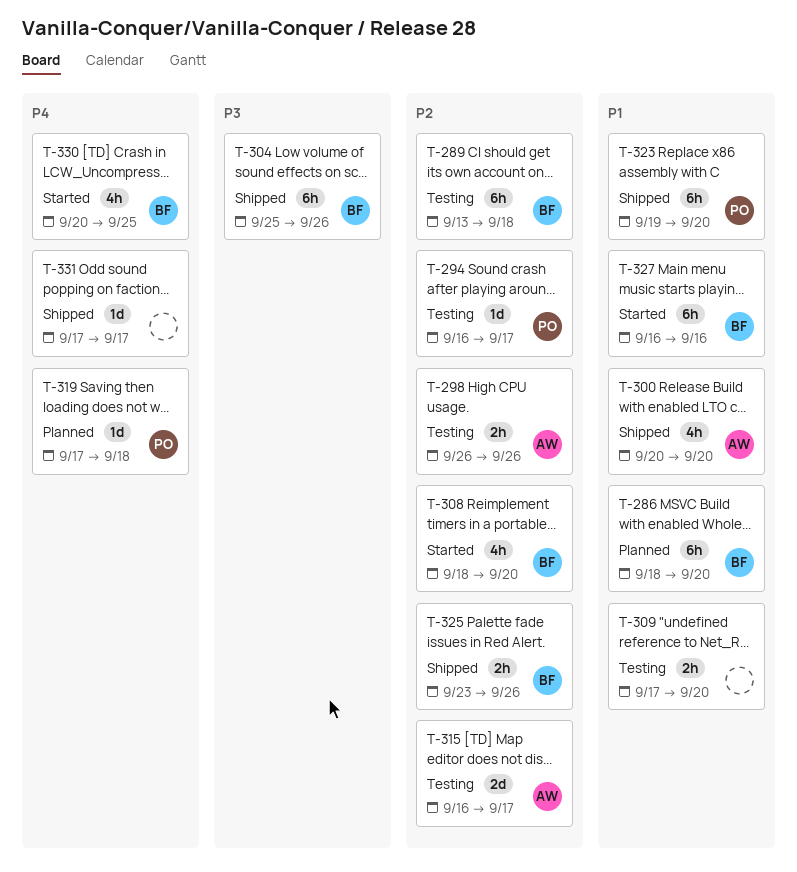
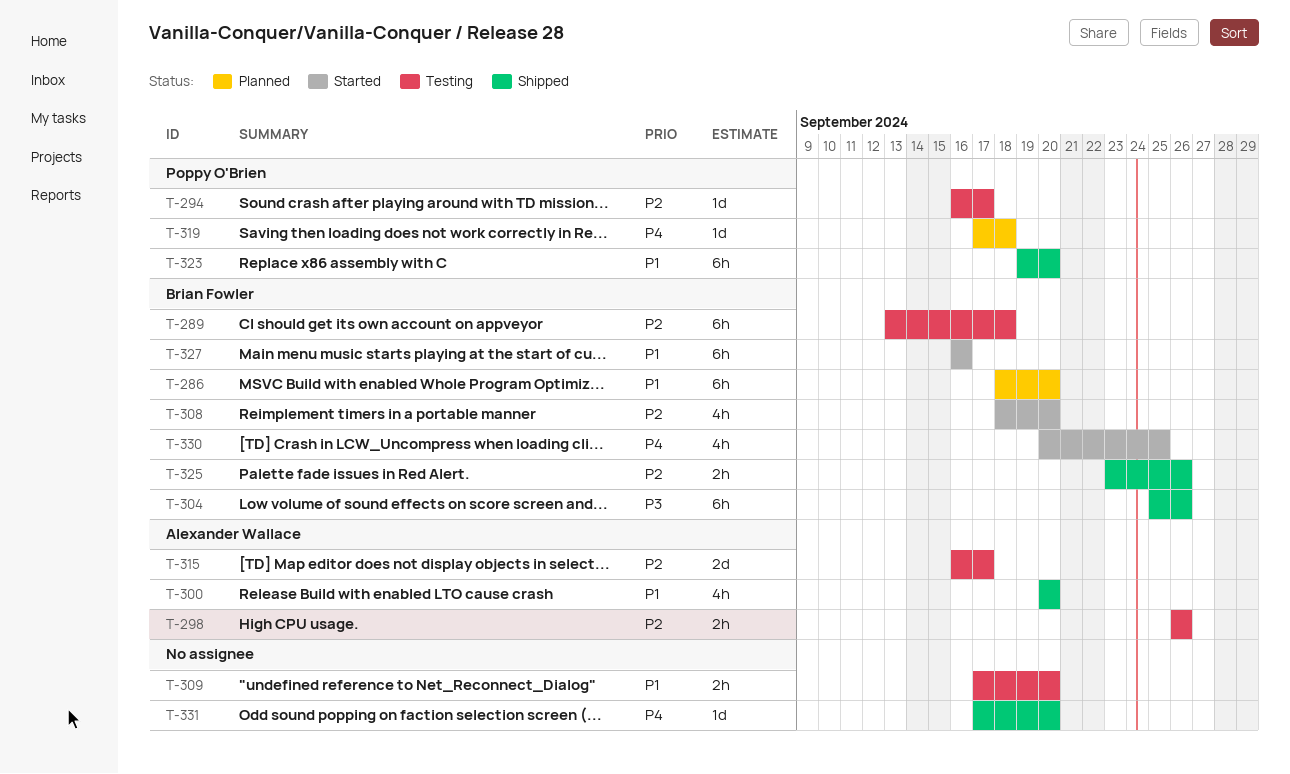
T-331, due: Sep 17 -> Sep 20

